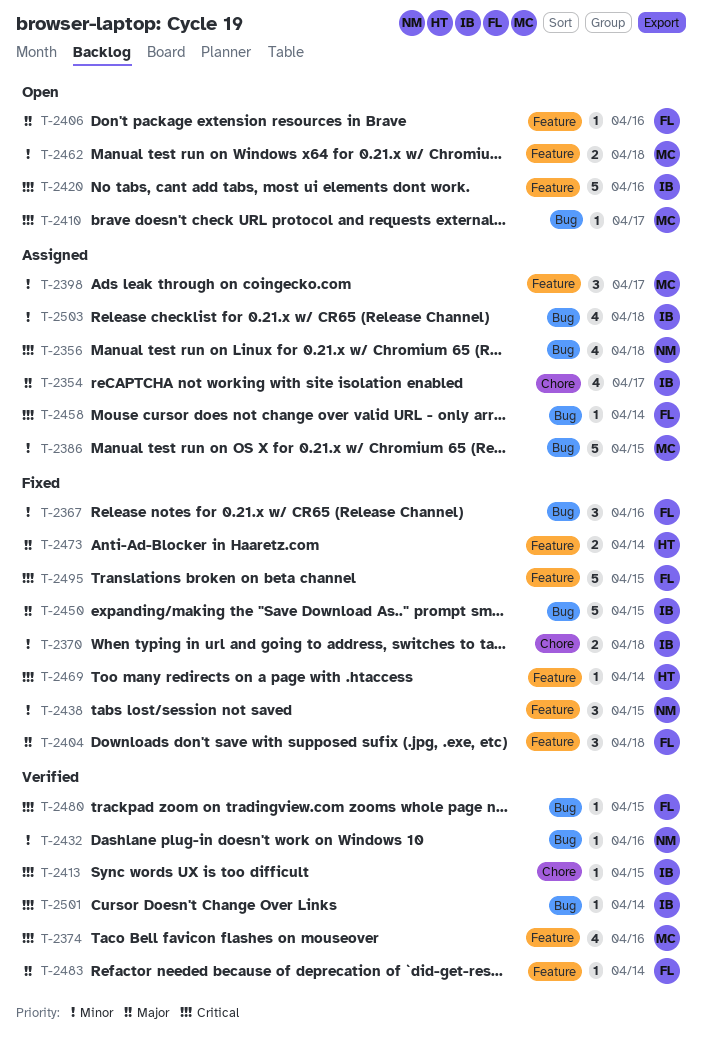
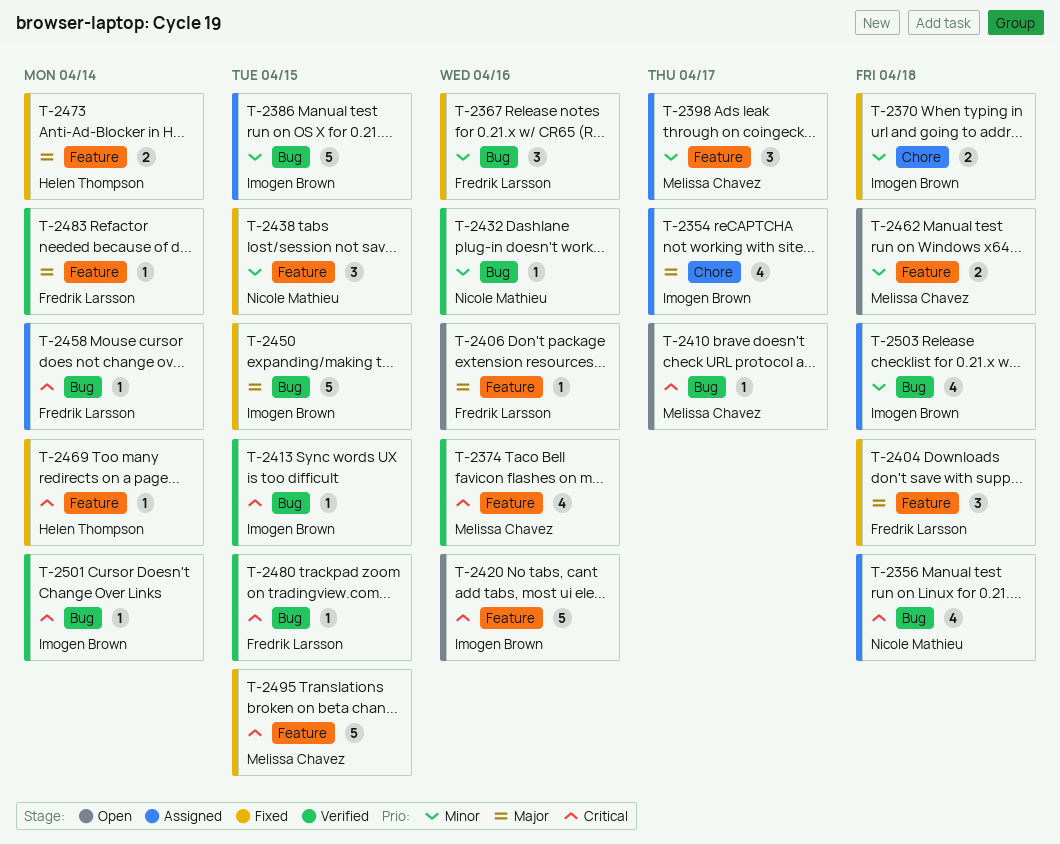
T-2386, owner: Melissa Chavez -> Imogen Brown
T-2413, label: Chore -> Bug
T-2495, owner: Fredrik Larsson -> Melissa Chavez

